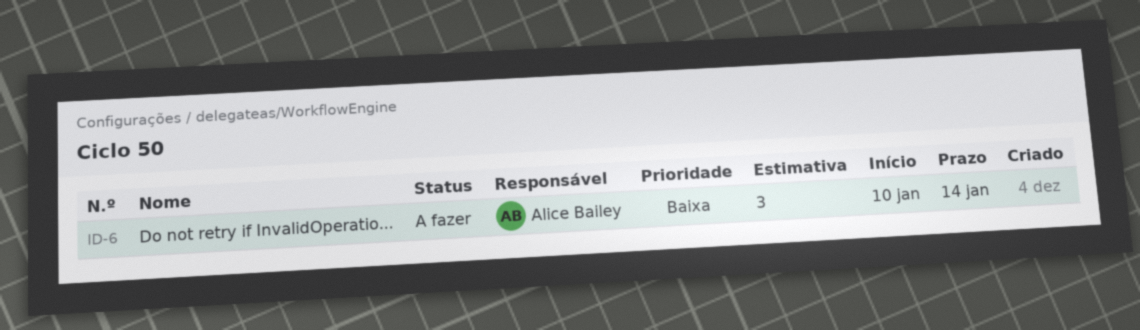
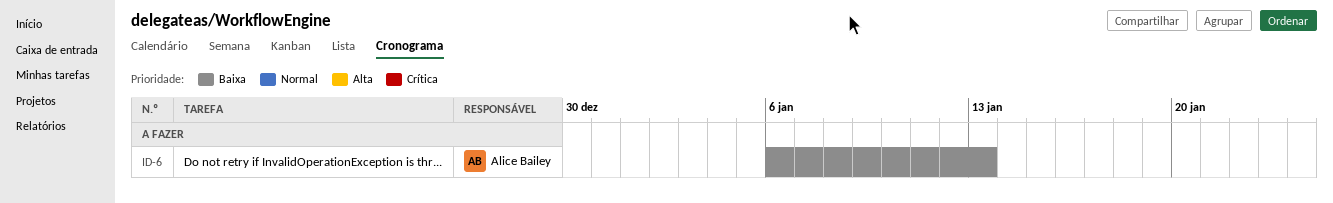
ID-6, start: Jan 10 -> Jan 6
ID-6, due: Jan 14 -> Jan 13

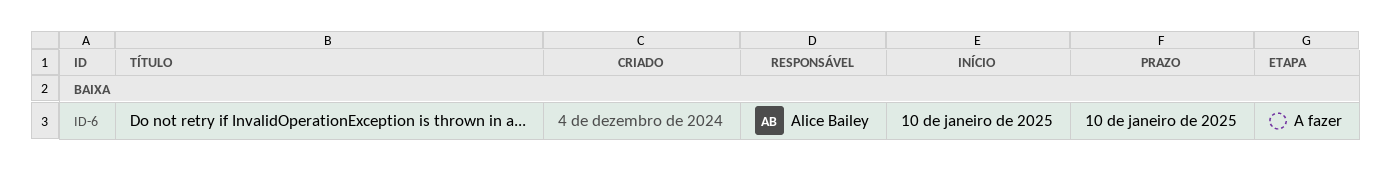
ID-6, start: Jan 6 -> Jan 10
ID-6, due: Jan 13 -> Jan 10

